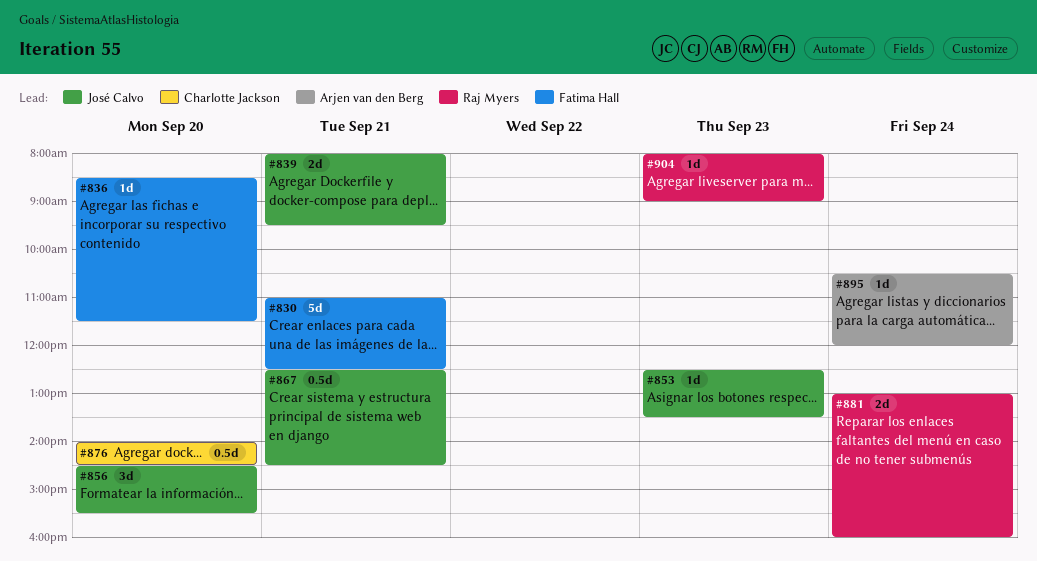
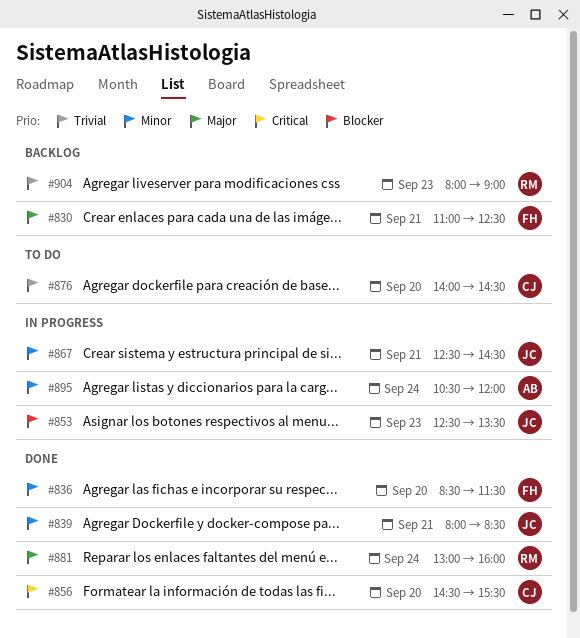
#839, ends: 09:30 -> 08:30
#856, owner: José Calvo -> Charlotte Jackson

